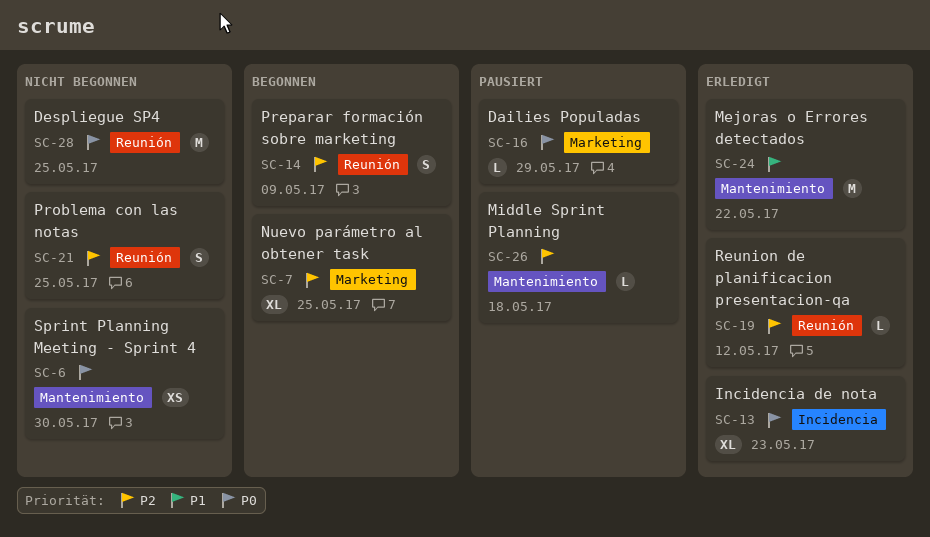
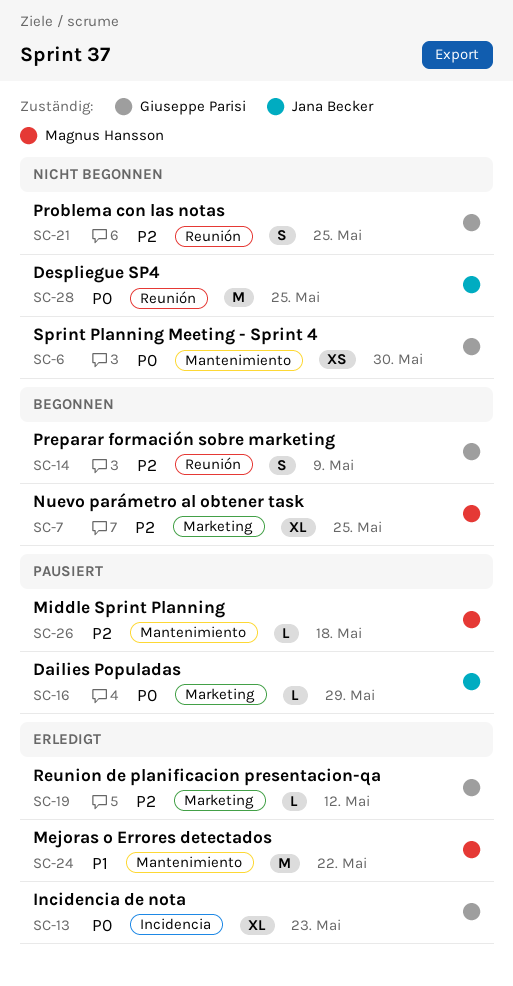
SC-19, label: Reunión -> Marketing

